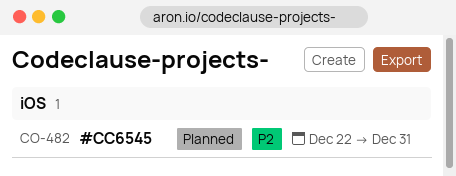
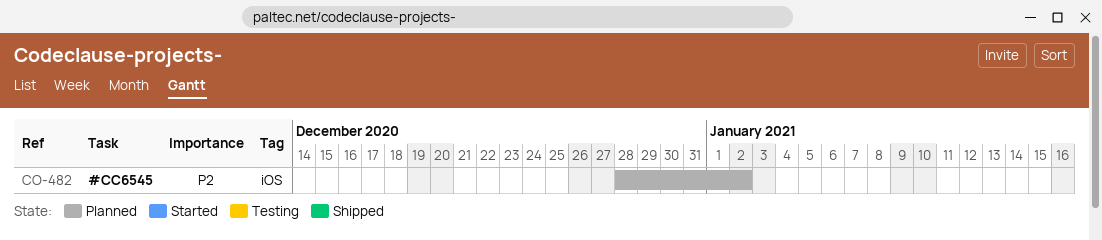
CO-482, start: Dec 22 -> Dec 28
CO-482, due: Dec 31 -> Jan 2

